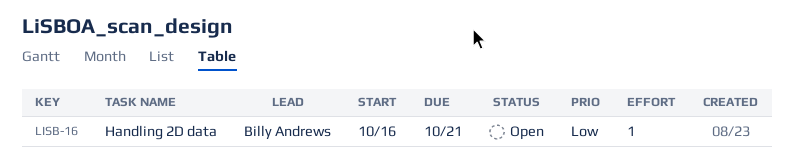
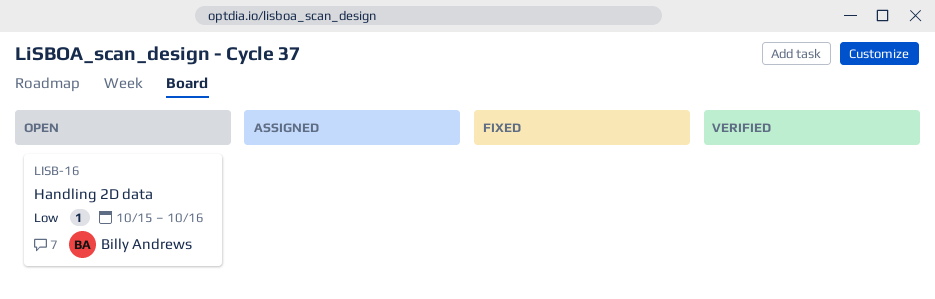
LISB-16, start: Oct 16 -> Oct 15
LISB-16, due: Oct 21 -> Oct 16

